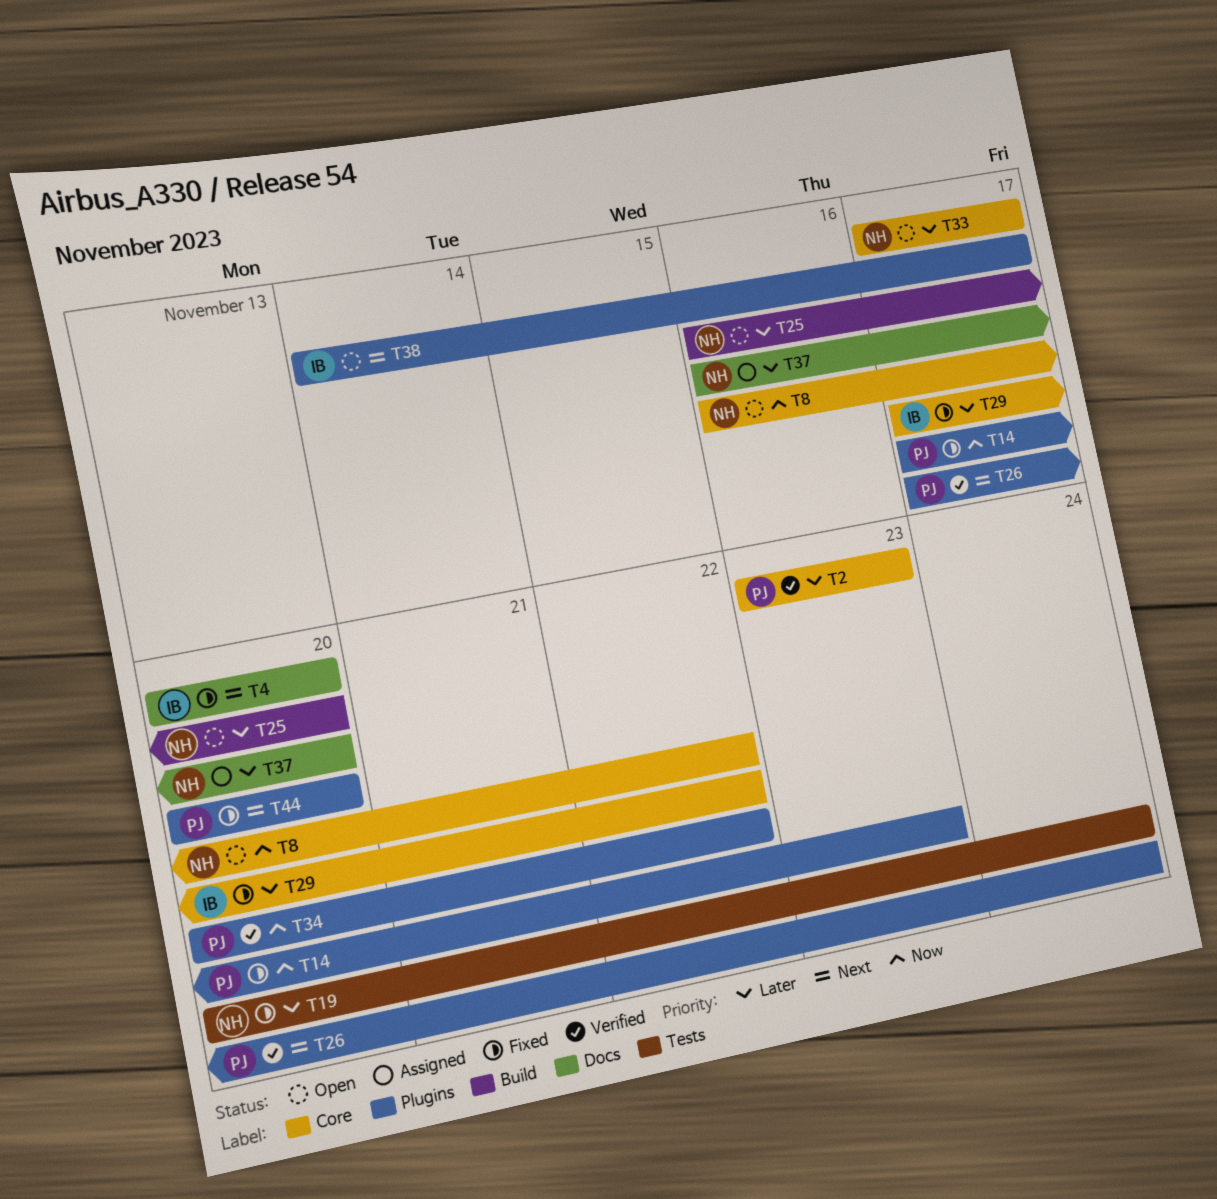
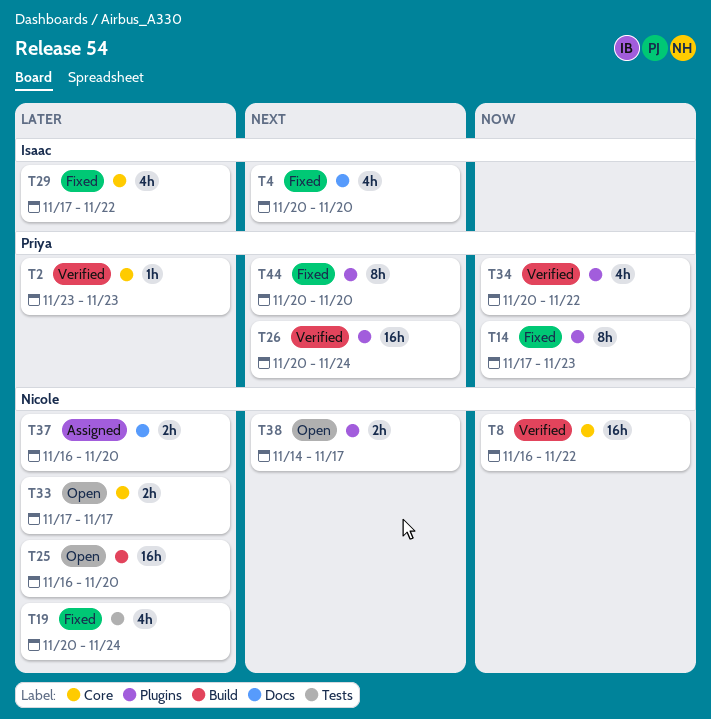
T8, status: Open -> Verified
T26, start: Nov 17 -> Nov 20
T38, owner: Isaac -> Nicole

